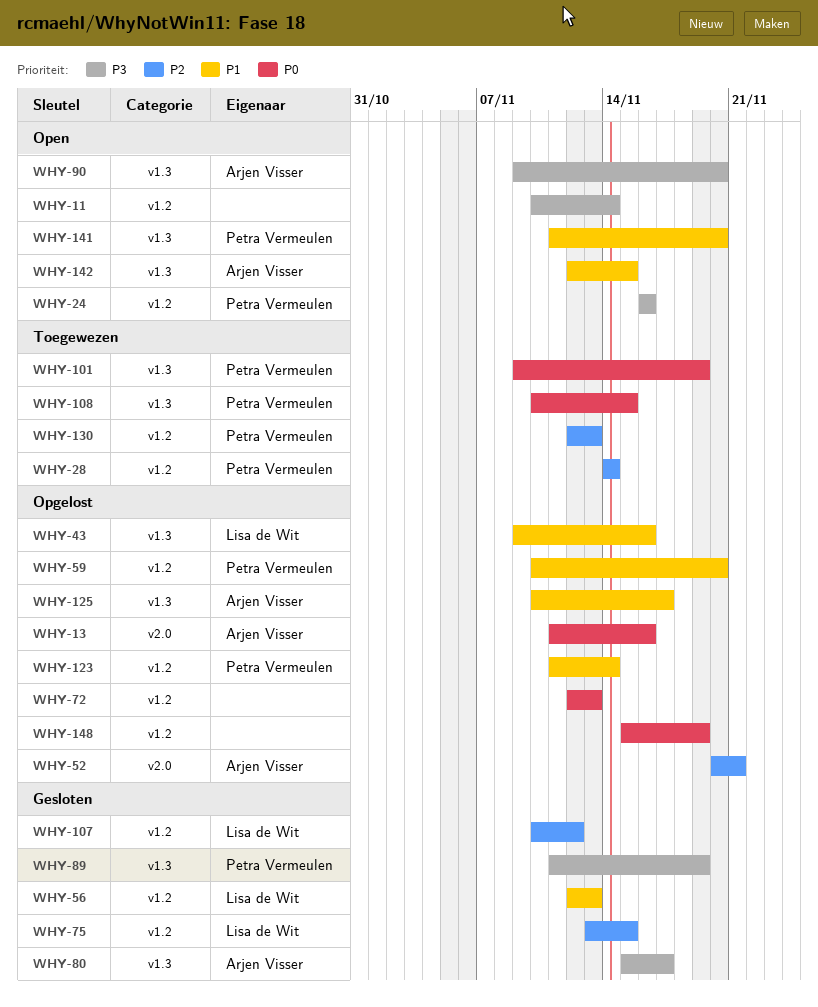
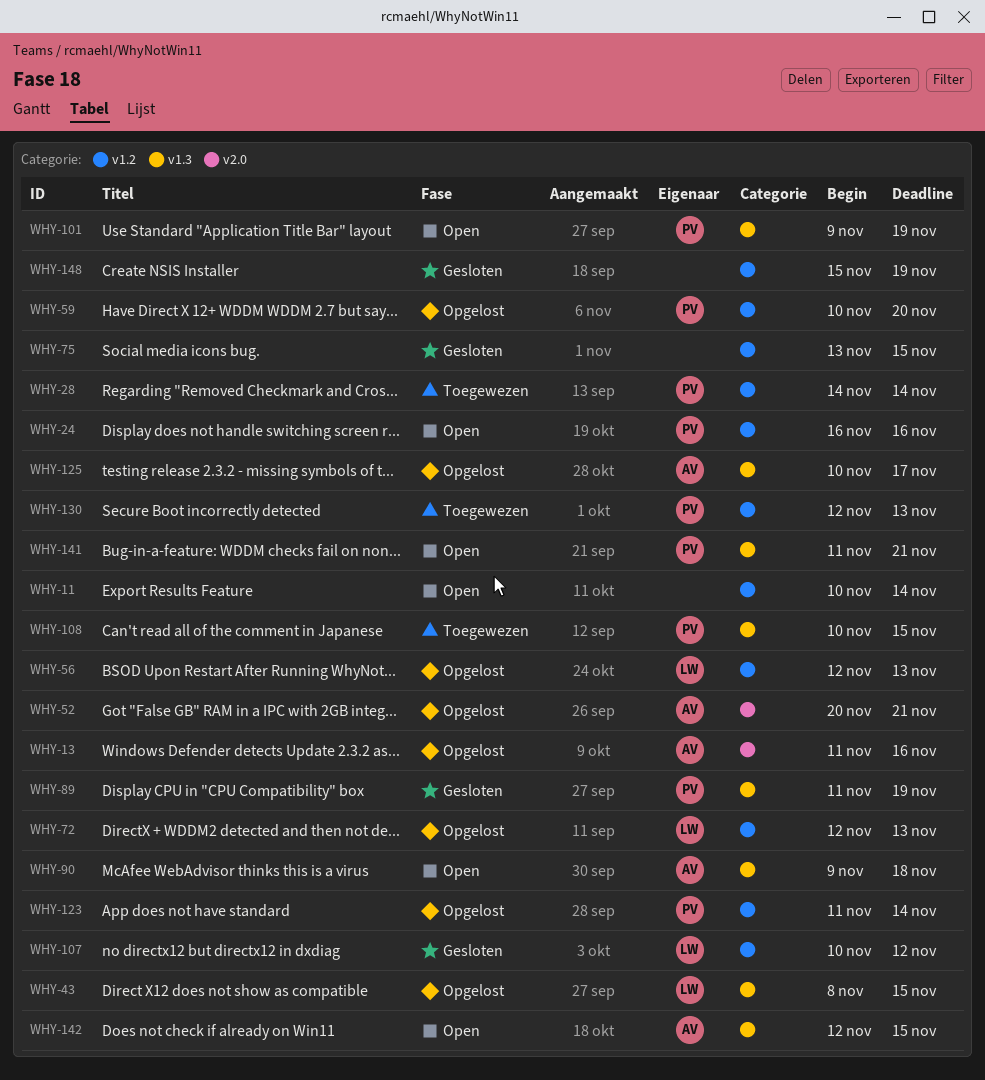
WHY-43, start: Nov 9 -> Nov 8
WHY-43, due: Nov 16 -> Nov 15
WHY-56, status: Gesloten -> Opgelost
WHY-72, owner: none -> Lisa de Wit
WHY-75, owner: Lisa de Wit -> none
WHY-80: present -> none
WHY-90, due: Nov 20 -> Nov 18
WHY-101, status: Toegewezen -> Open
WHY-141, due: Nov 20 -> Nov 21
WHY-148, status: Opgelost -> Gesloten

